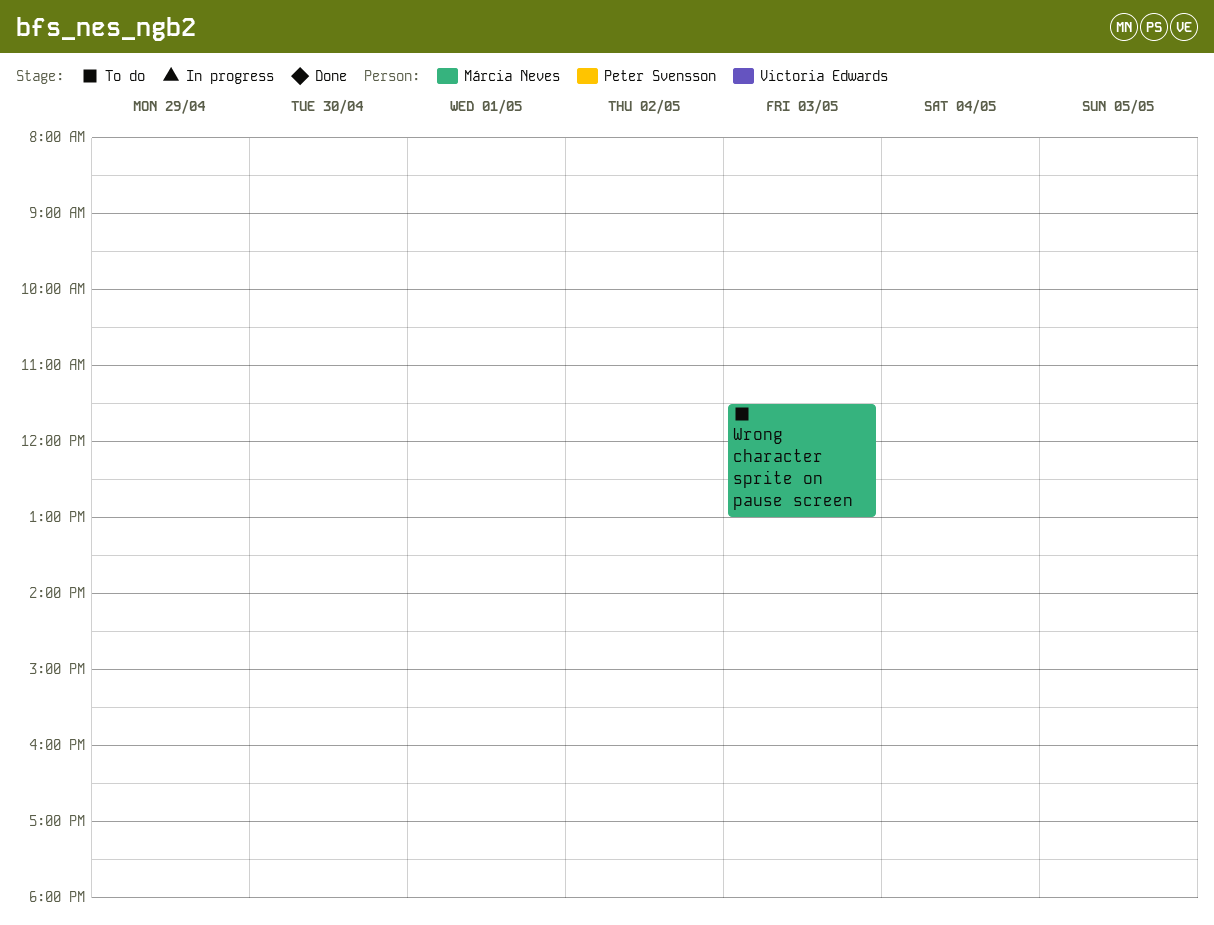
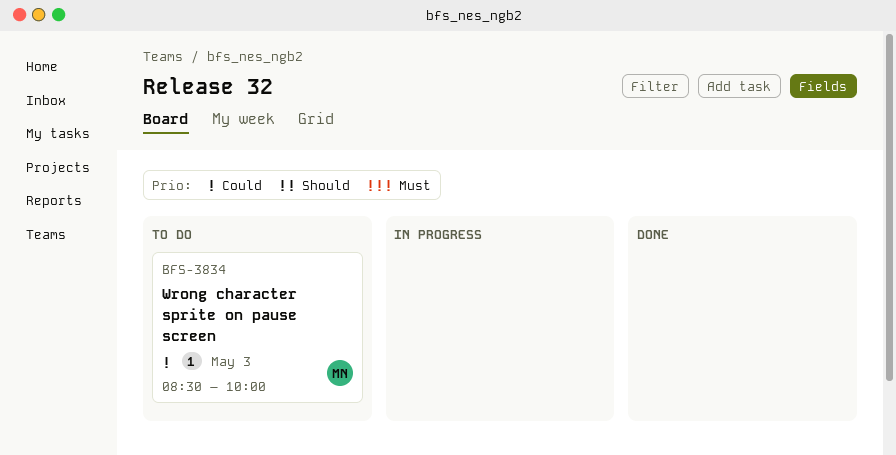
Wrong character sprite on pause screen, begins: 11:30 -> 08:30
Wrong character sprite on pause screen, ends: 13:00 -> 10:00

